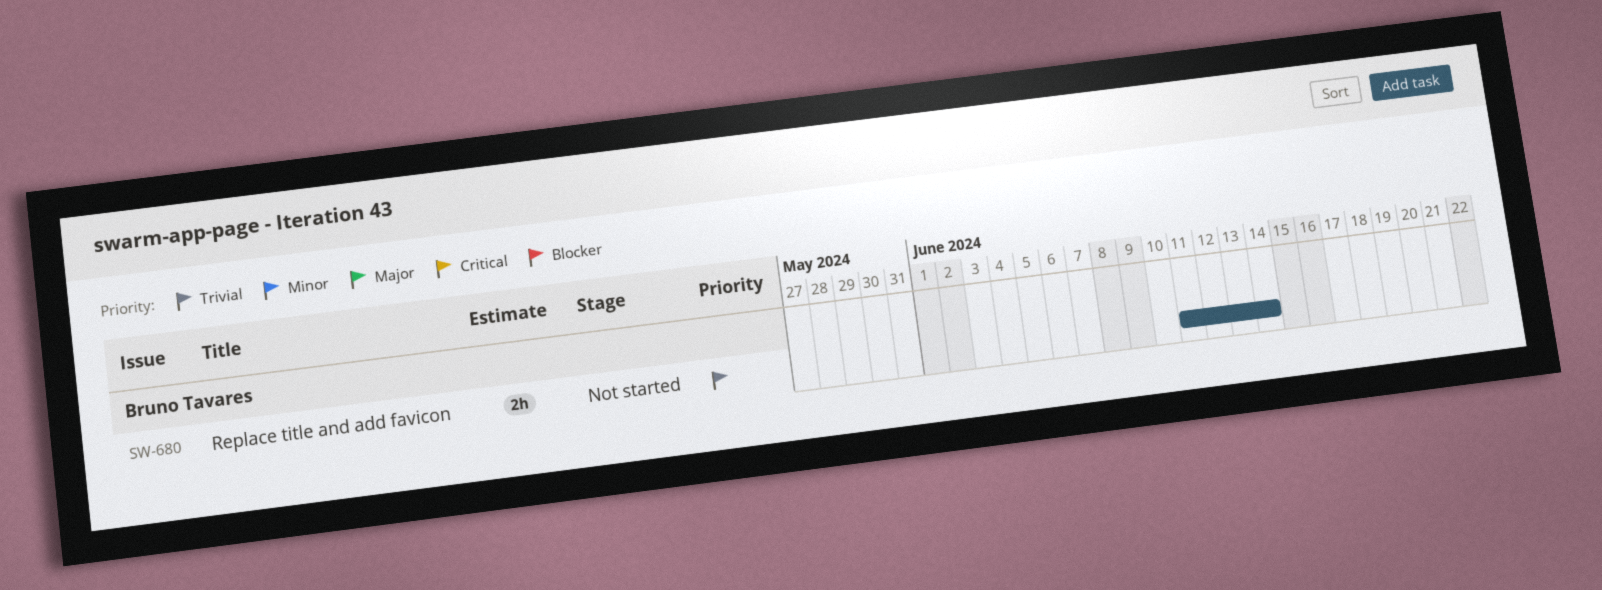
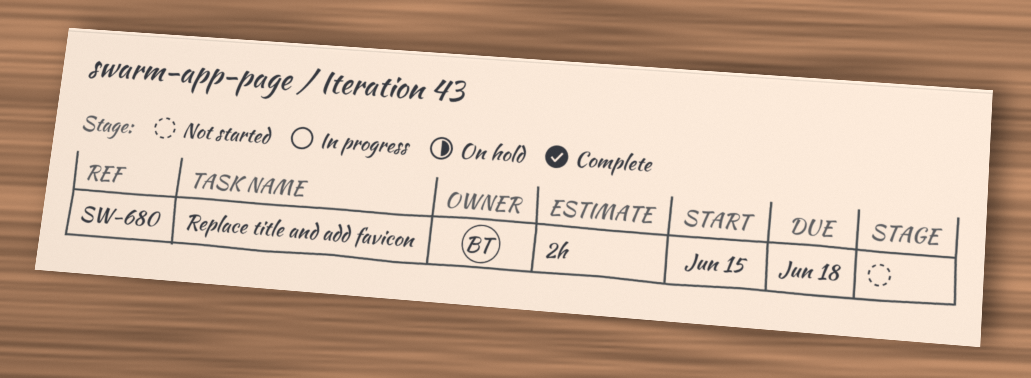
SW-680, start: Jun 11 -> Jun 15
SW-680, due: Jun 14 -> Jun 18

